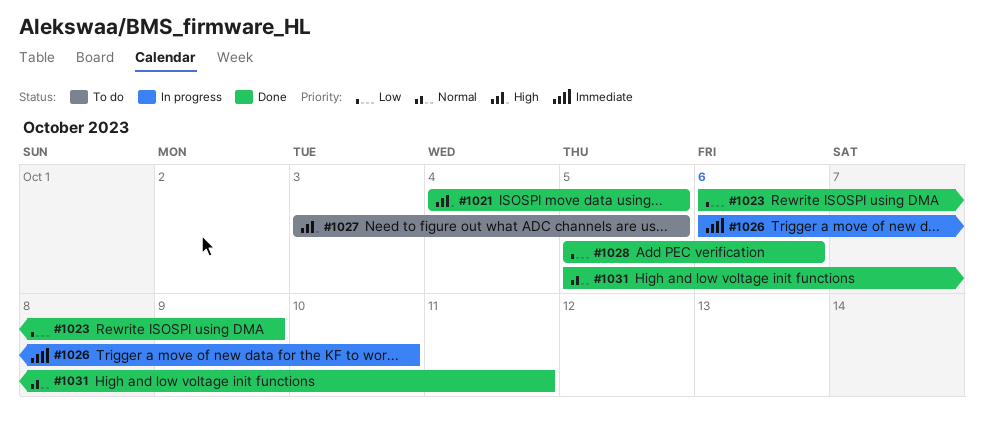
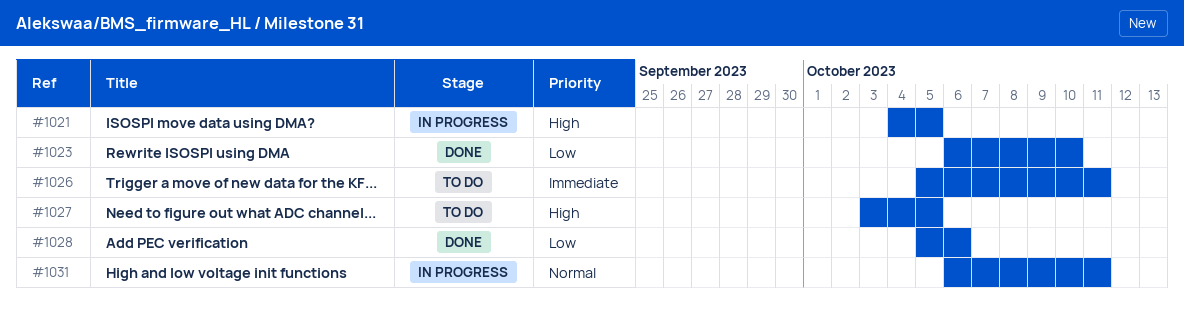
#1021, status: Done -> In progress
#1023, due: Oct 9 -> Oct 10
#1026, status: In progress -> To do
#1026, start: Oct 6 -> Oct 5
#1026, due: Oct 10 -> Oct 11
#1031, status: Done -> In progress
#1031, start: Oct 5 -> Oct 6

